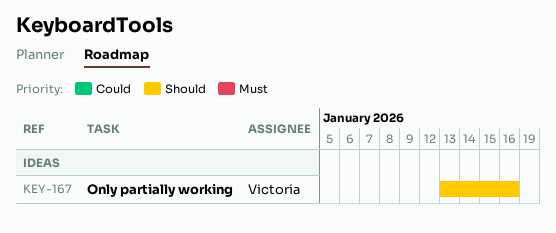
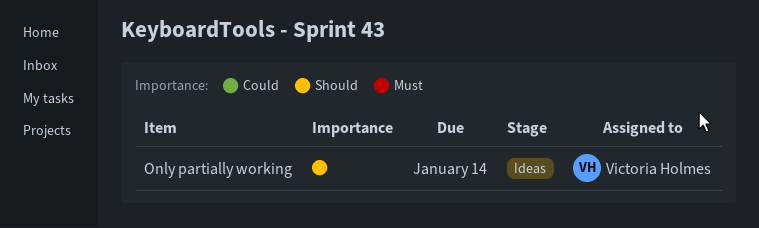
Only partially working, due: Jan 16 -> Jan 14

